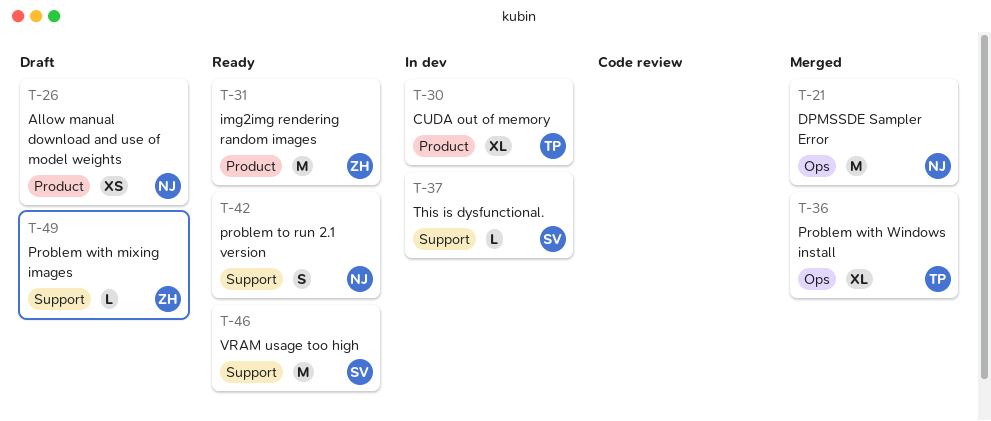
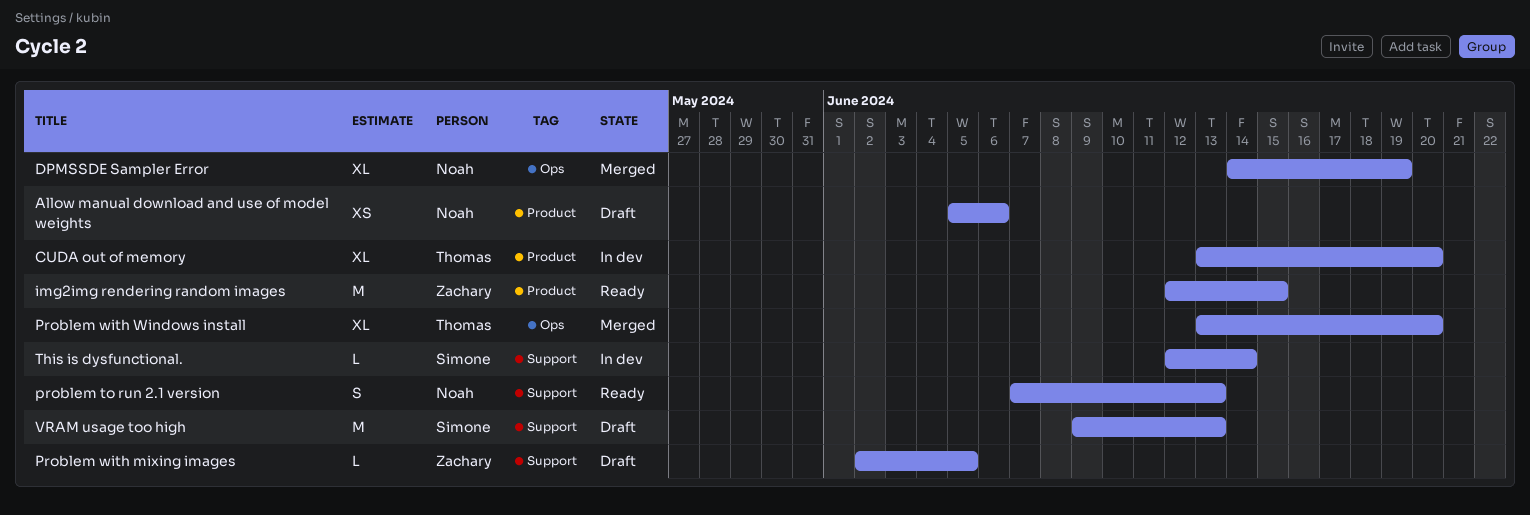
DPMSSDE Sampler Error, estimate: M -> XL
VRAM usage too high, status: Ready -> Draft

